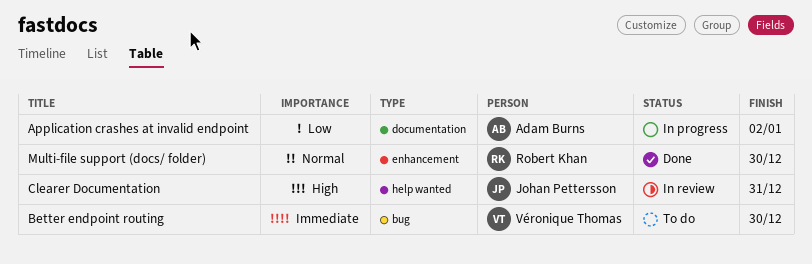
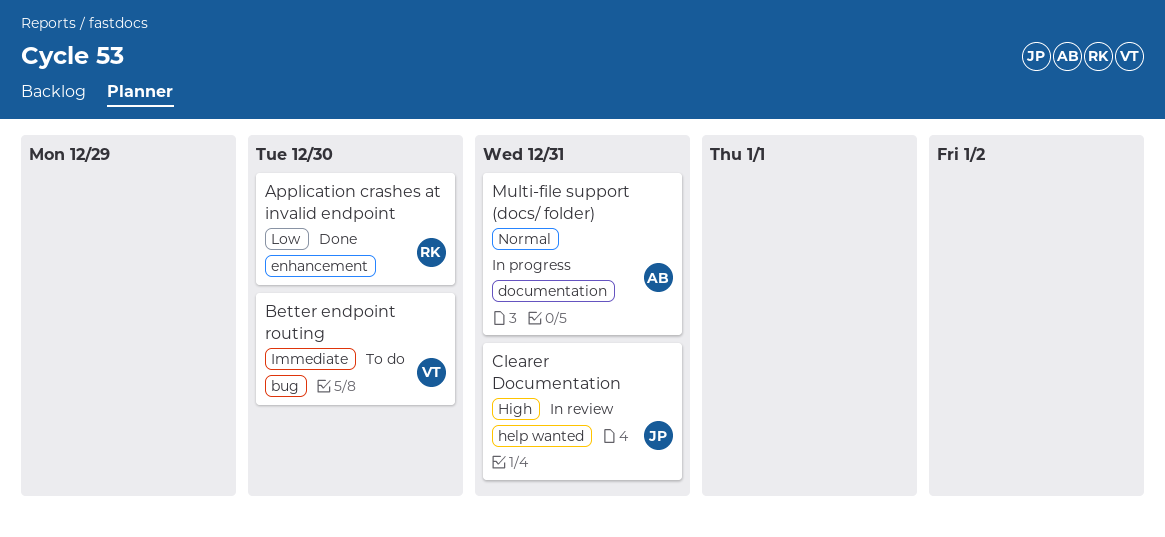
Application crashes at invalid endpoint, status: In progress -> Done
Application crashes at invalid endpoint, owner: Adam Burns -> Robert Khan
Application crashes at invalid endpoint, label: documentation -> enhancement
Application crashes at invalid endpoint, due: Jan 2 -> Dec 30
Multi-file support (docs/ folder), status: Done -> In progress
Multi-file support (docs/ folder), owner: Robert Khan -> Adam Burns
Multi-file support (docs/ folder), label: enhancement -> documentation
Multi-file support (docs/ folder), due: Dec 30 -> Dec 31

